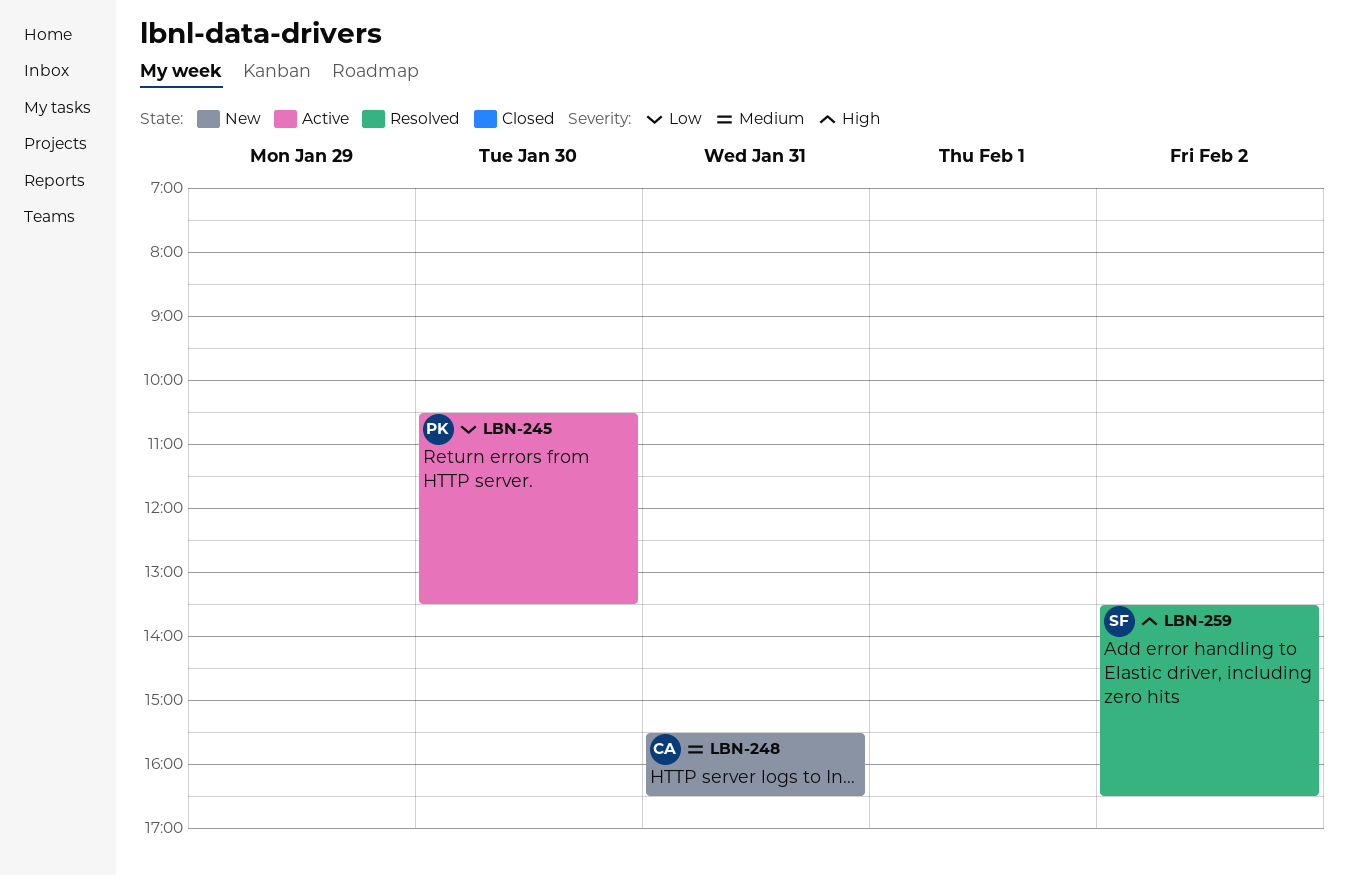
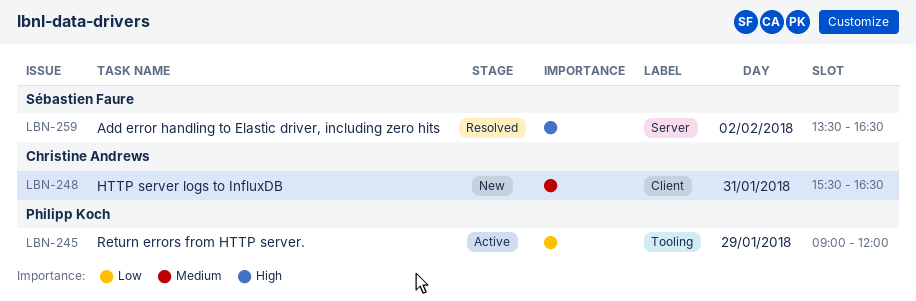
LBN-245, day: Jan 30 -> Jan 29
LBN-245, begins: 10:30 -> 09:00
LBN-245, ends: 13:30 -> 12:00

